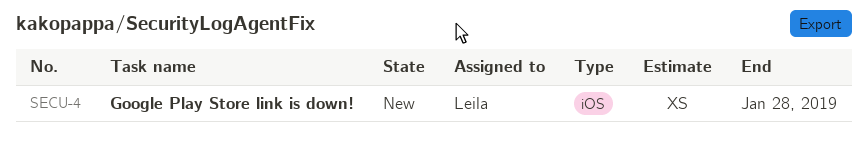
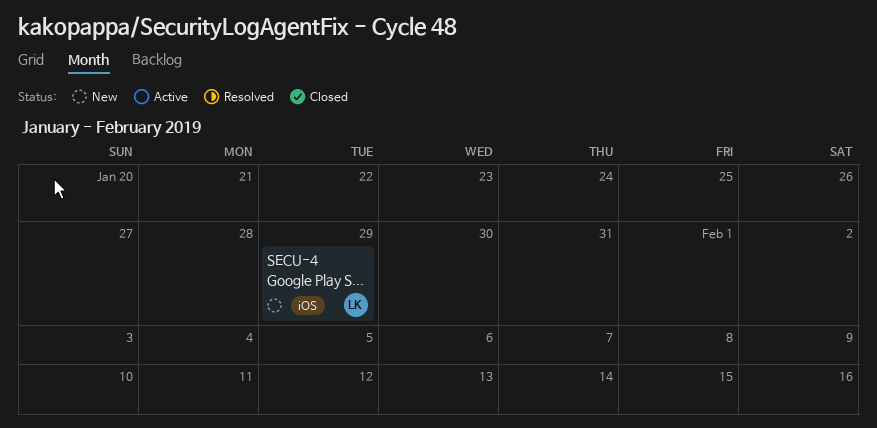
SECU-4, due: Jan 28 -> Jan 29

